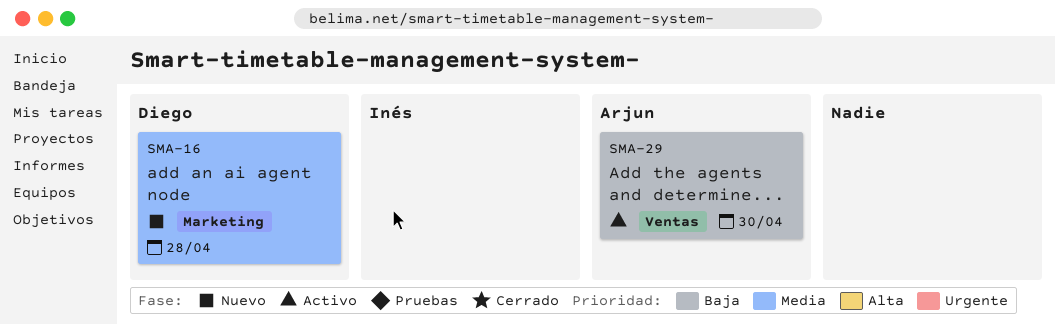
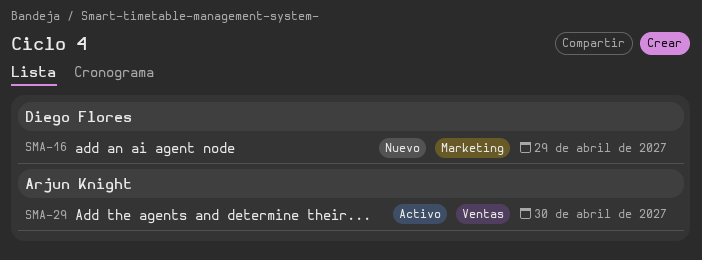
SMA-16, due: Apr 28 -> Apr 29

